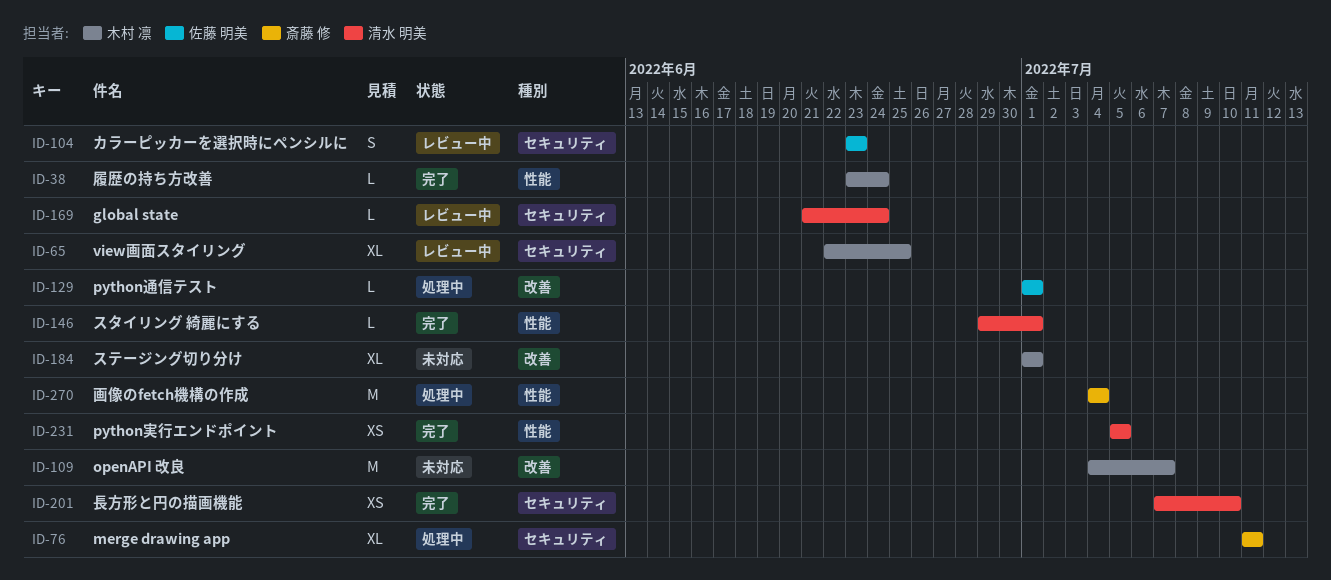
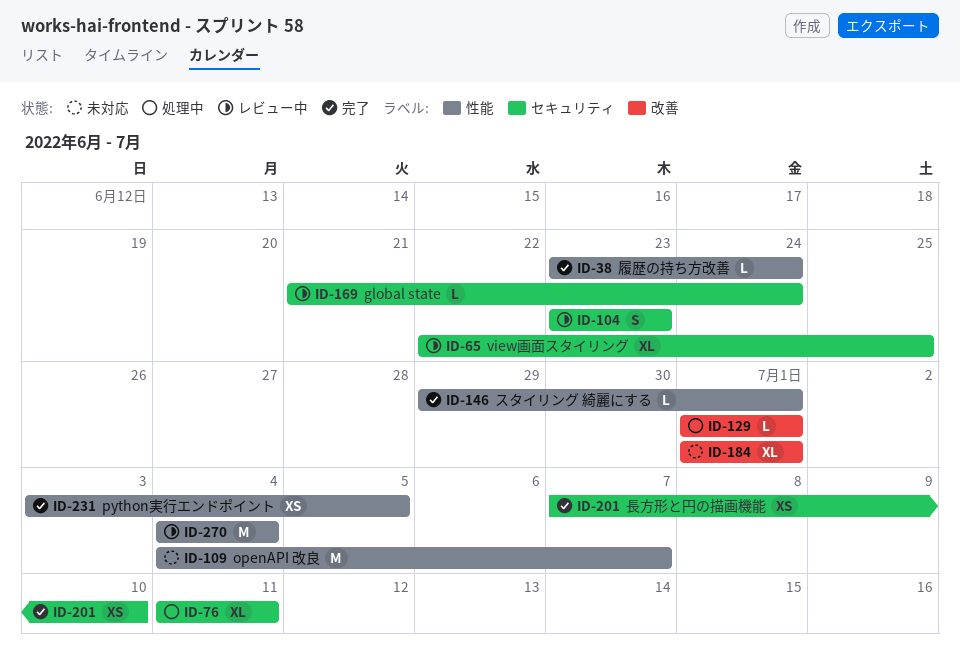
ID-109, label: 改善 -> 性能
ID-231, start: Jul 5 -> Jul 3
ID-270, status: 処理中 -> レビュー中

